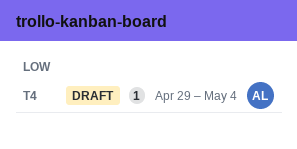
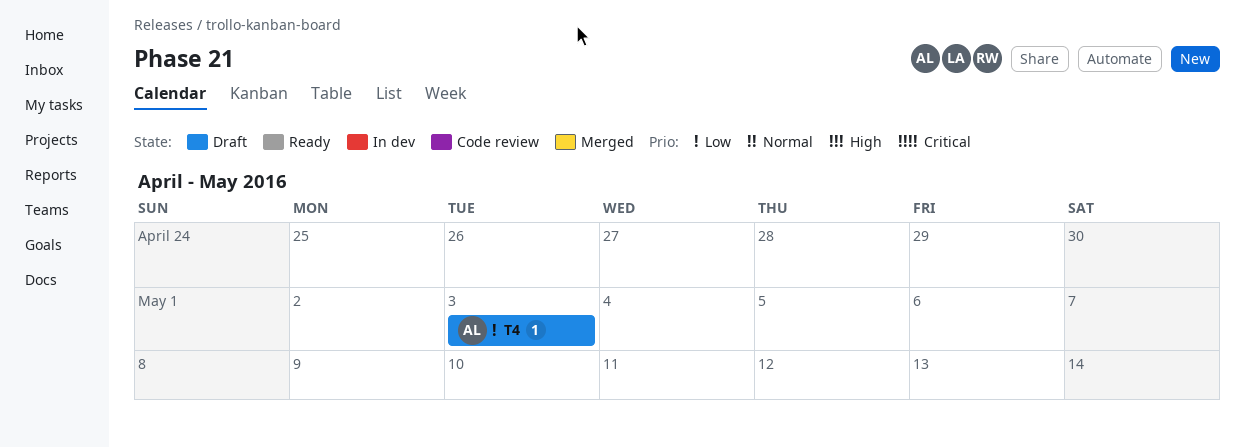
T4, start: Apr 29 -> May 3
T4, due: May 4 -> May 3

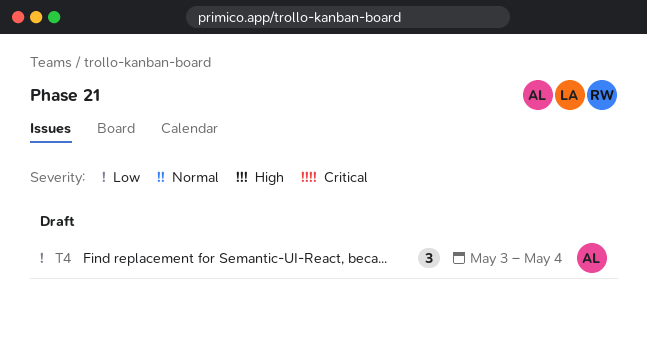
T4, estimate: 1 -> 3
T4, due: May 3 -> May 4

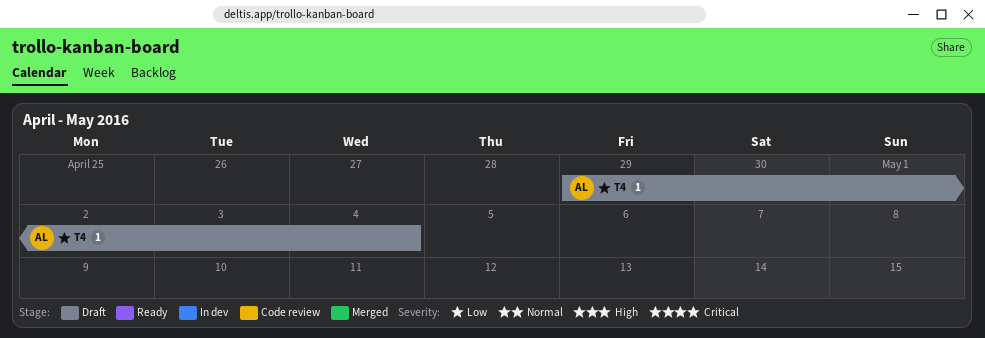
T4, estimate: 3 -> 1
T4, start: May 3 -> Apr 29

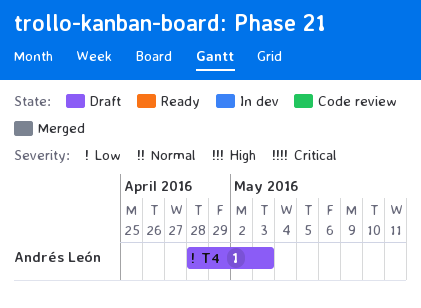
T4, start: Apr 29 -> Apr 28
T4, due: May 4 -> May 3

